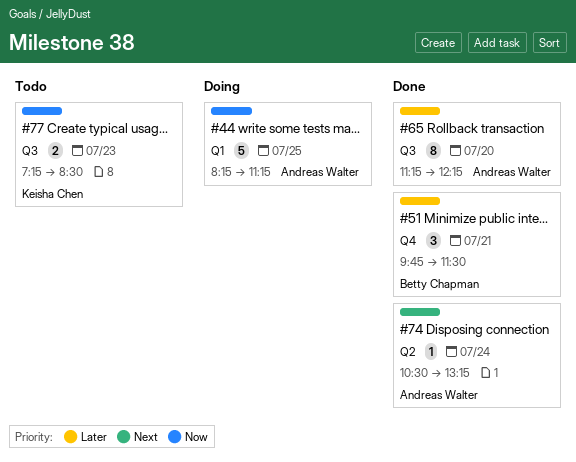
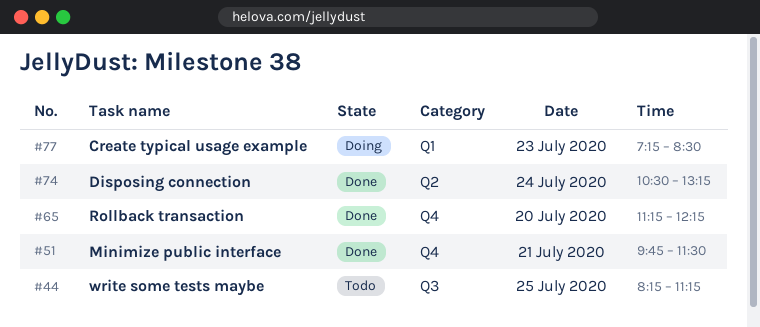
#44, status: Doing -> Todo
#44, label: Q1 -> Q3
#65, label: Q3 -> Q4
#77, status: Todo -> Doing
#77, label: Q3 -> Q1

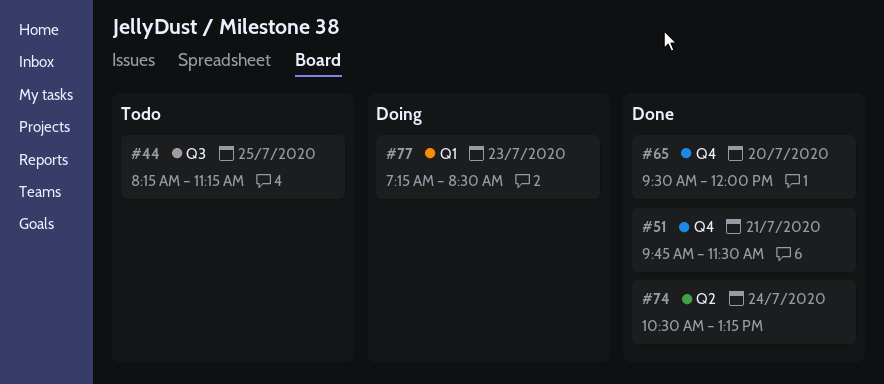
#65, begins: 11:15 -> 09:30
#65, ends: 12:15 -> 12:00

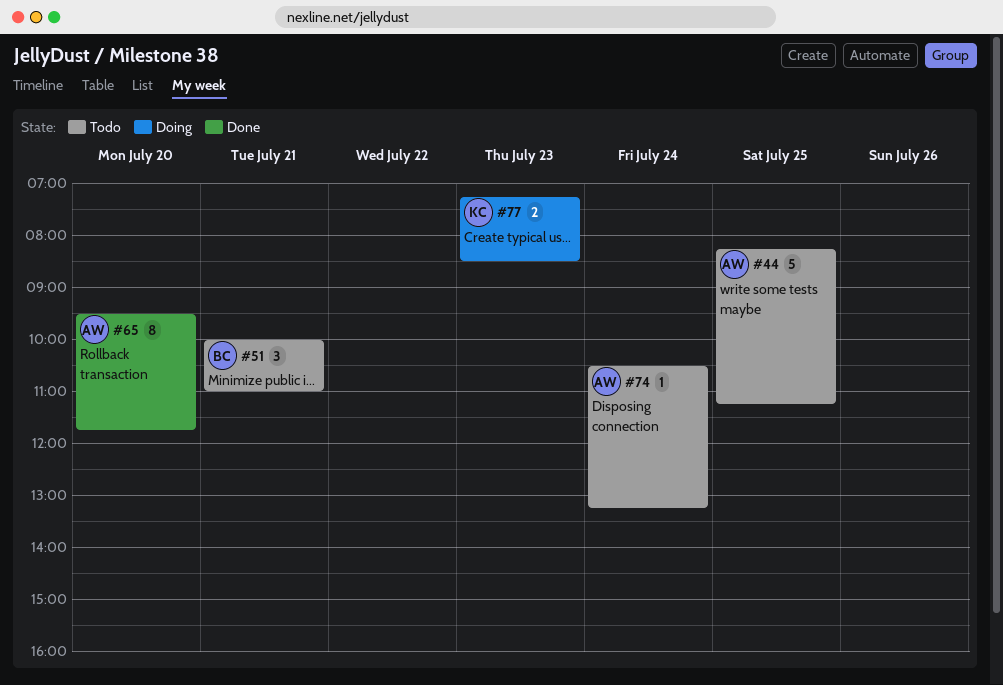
#51, status: Done -> Todo
#51, begins: 09:45 -> 10:00
#51, ends: 11:30 -> 11:00
#65, ends: 12:00 -> 11:45
#74, status: Done -> Todo

